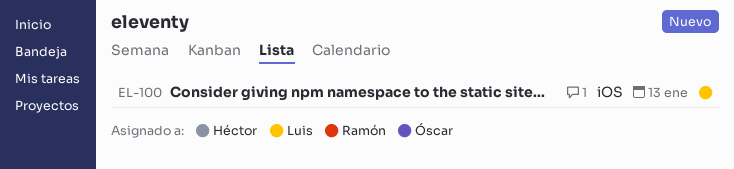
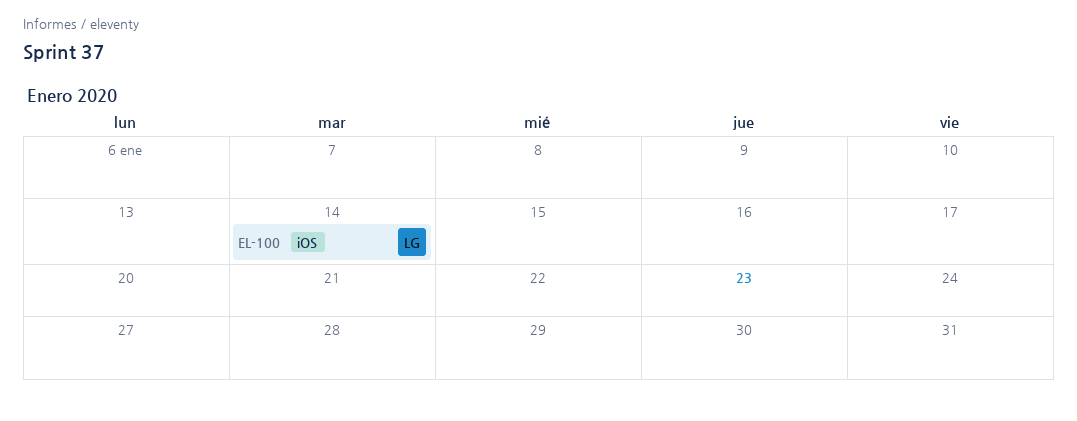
EL-100, due: Jan 13 -> Jan 14

